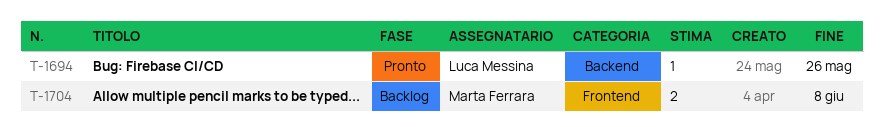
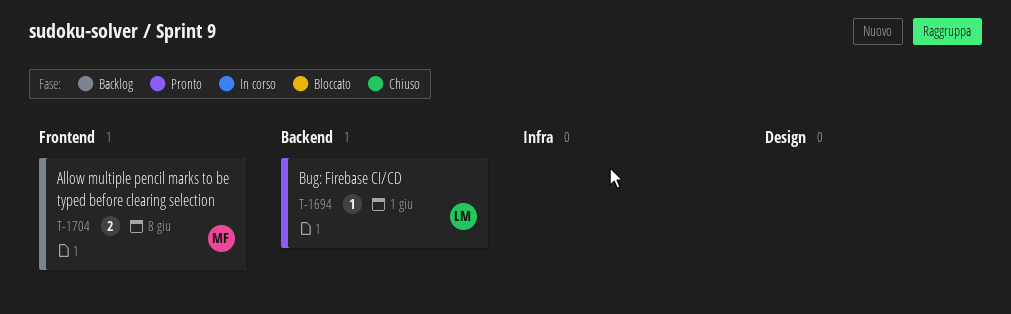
T-1694, due: May 26 -> Jun 1

